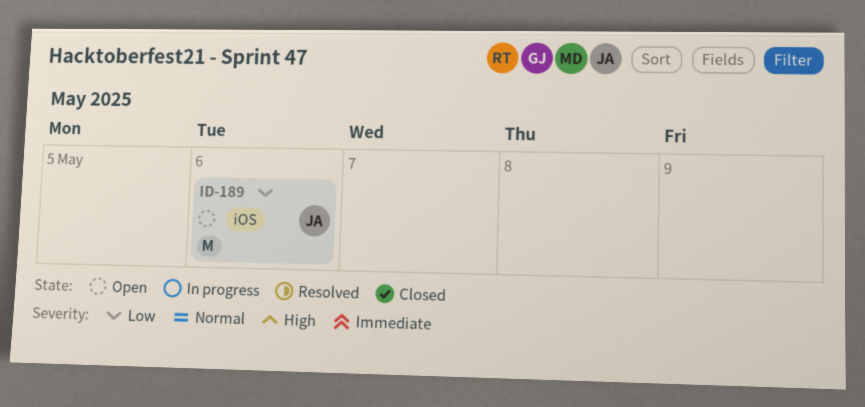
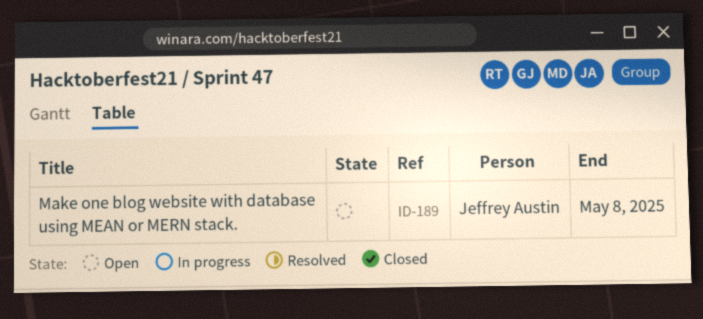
ID-189, due: May 6 -> May 8

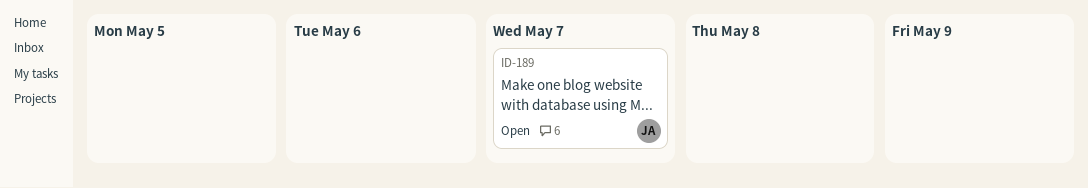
ID-189, due: May 8 -> May 7

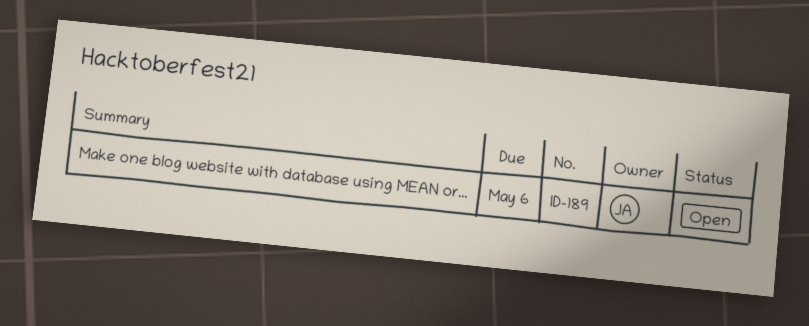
ID-189, due: May 7 -> May 6

